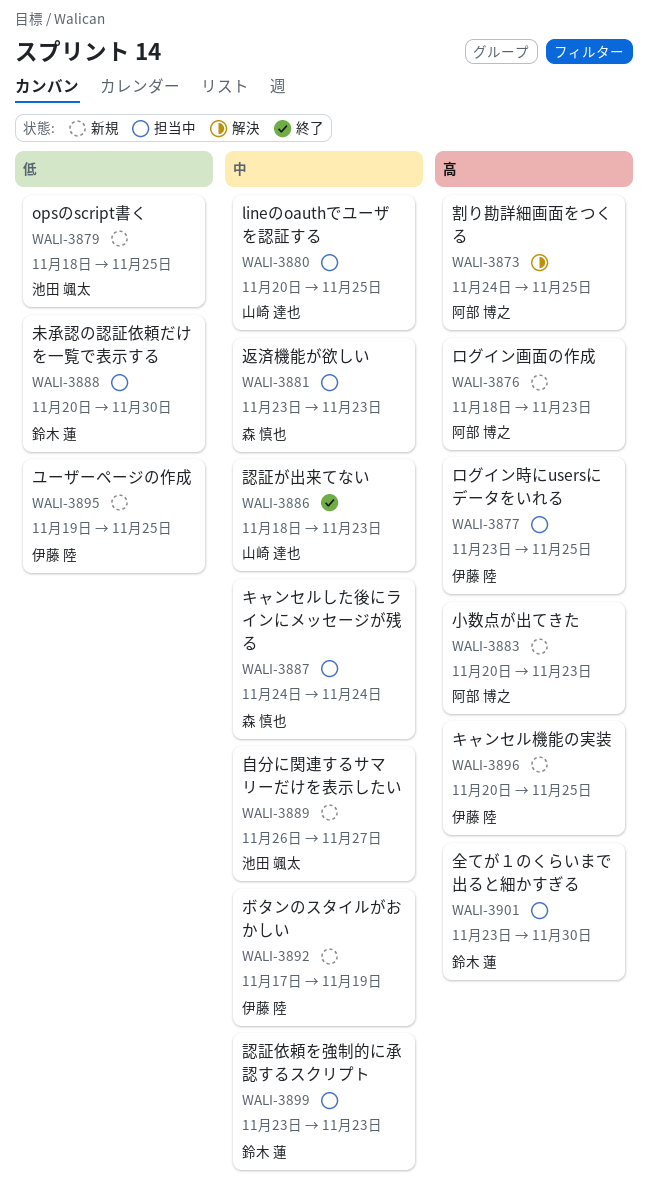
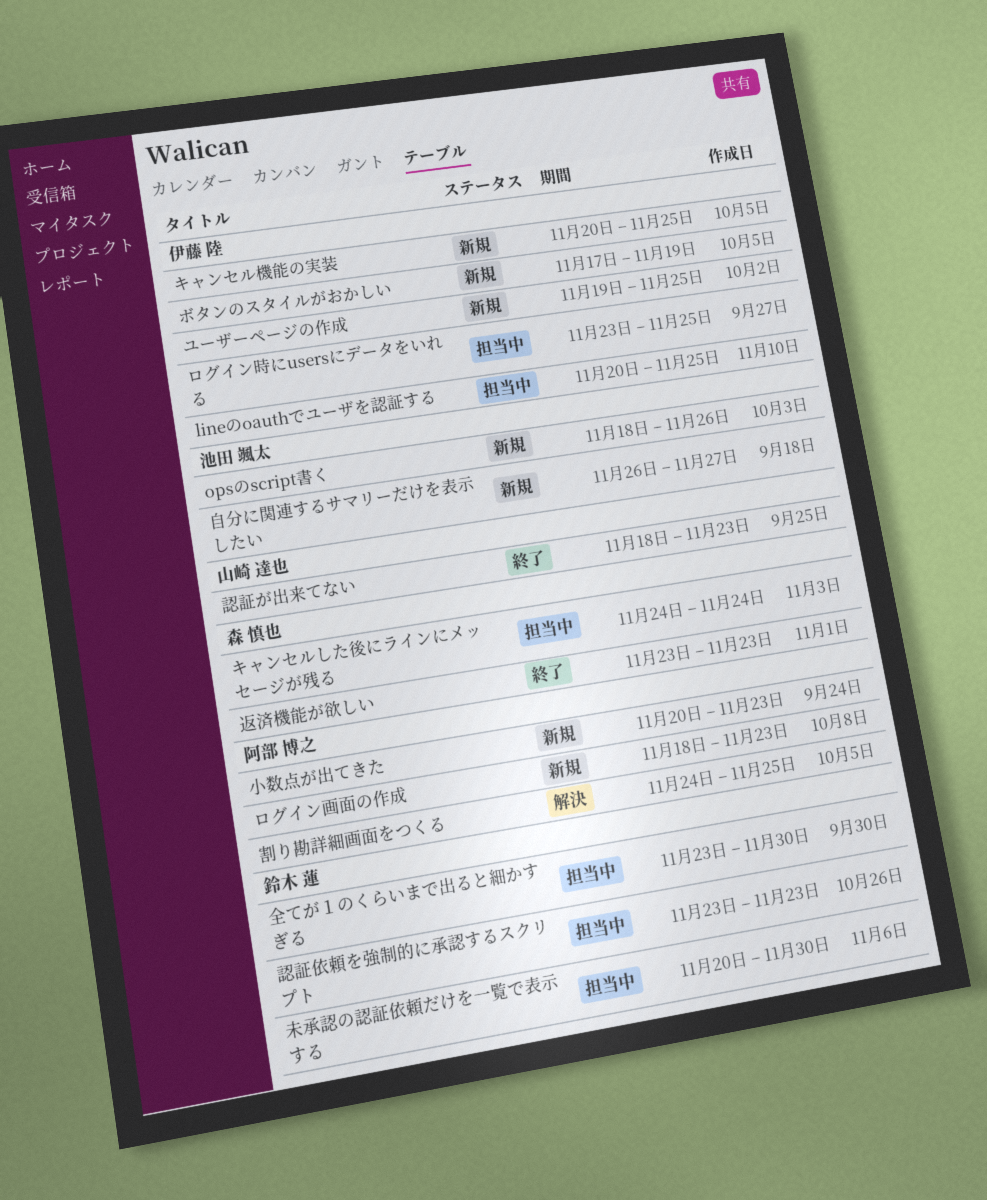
lineのoauthでユーザを認証する, owner: 山崎 達也 -> 伊藤 陸
opsのscript書く, due: Nov 25 -> Nov 26
返済機能が欲しい, status: 担当中 -> 終了

